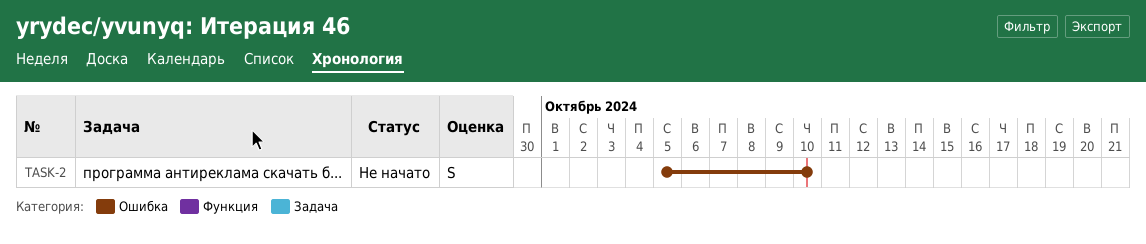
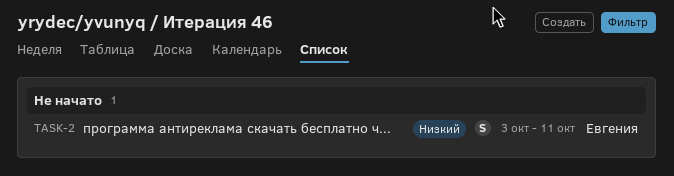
TASK-2, start: Oct 5 -> Oct 3
TASK-2, due: Oct 10 -> Oct 11

